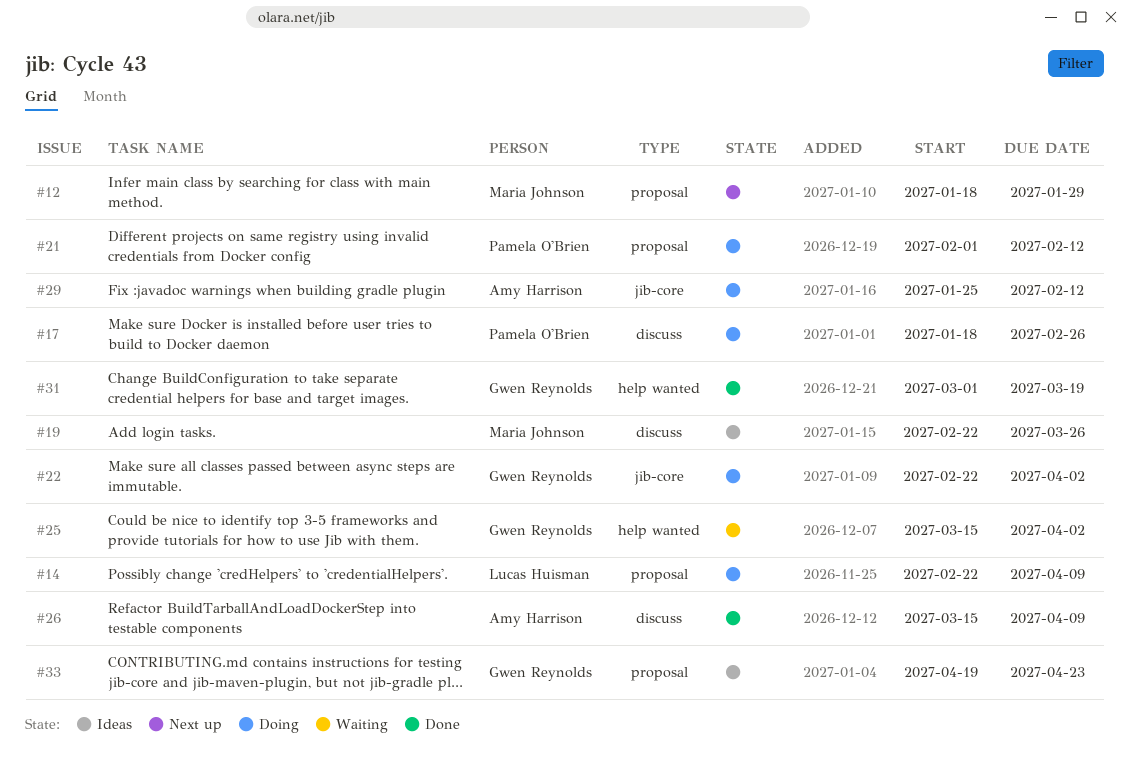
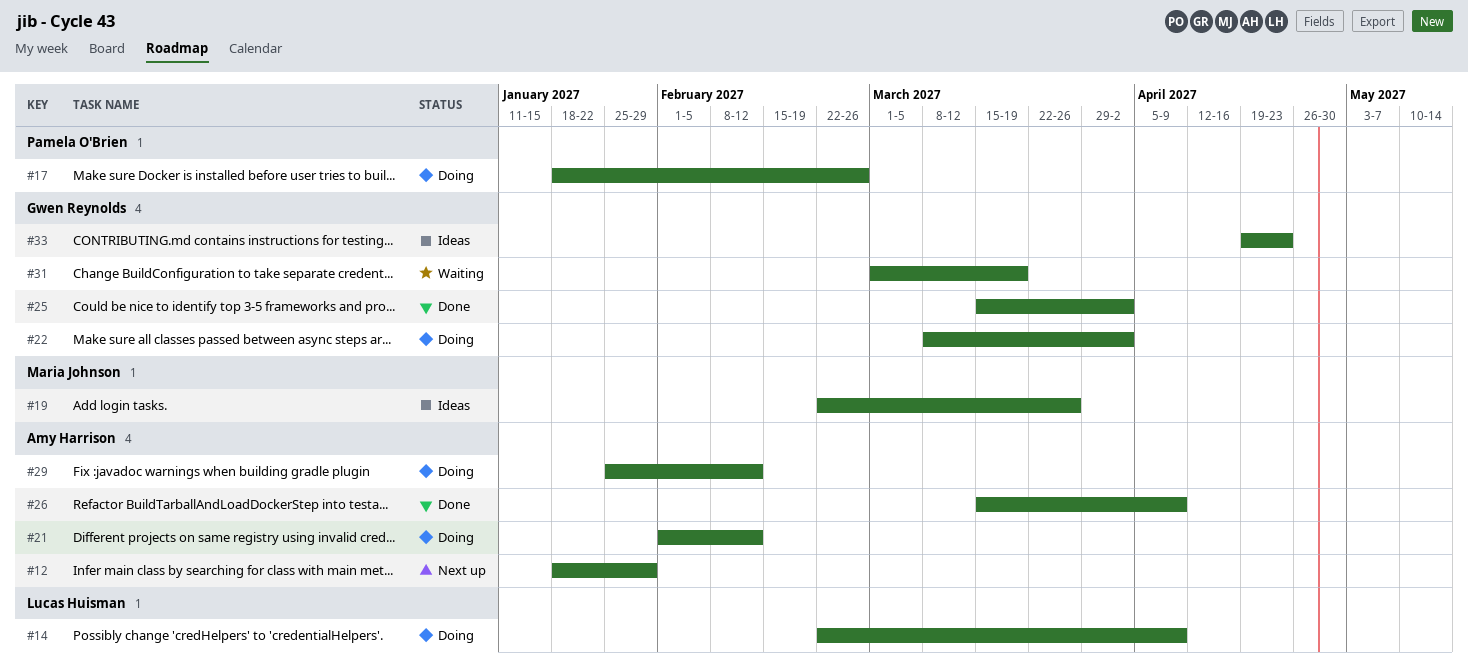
#12, owner: Maria Johnson -> Amy Harrison
#21, owner: Pamela O'Brien -> Amy Harrison
#22, start: Feb 22 -> Mar 8
#25, status: Waiting -> Done
#31, status: Done -> Waiting

